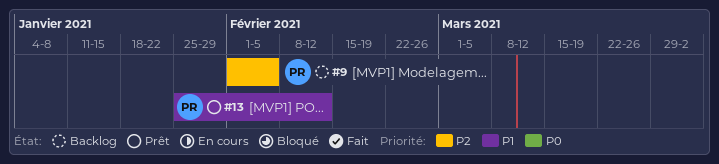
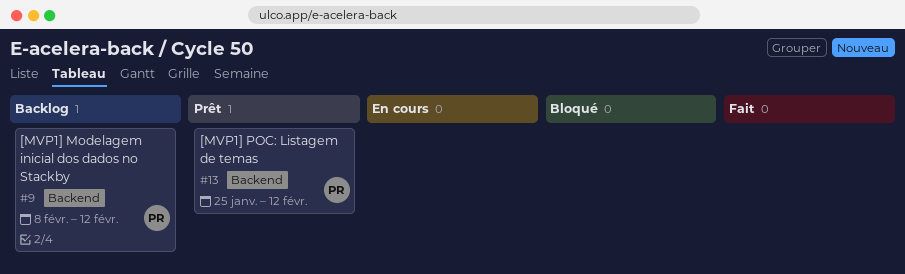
#9, start: Feb 1 -> Feb 8
#9, due: Feb 5 -> Feb 12

